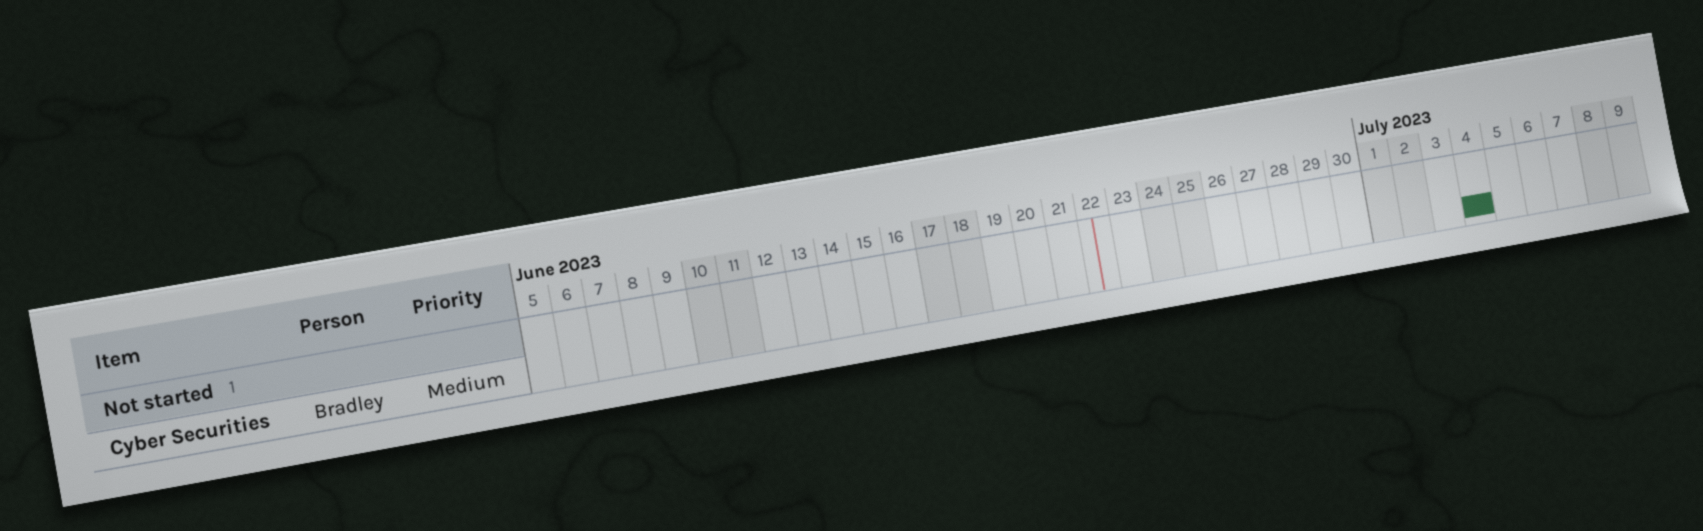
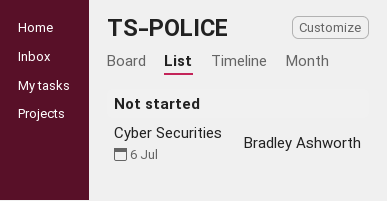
Cyber Securities, due: Jul 4 -> Jul 6

